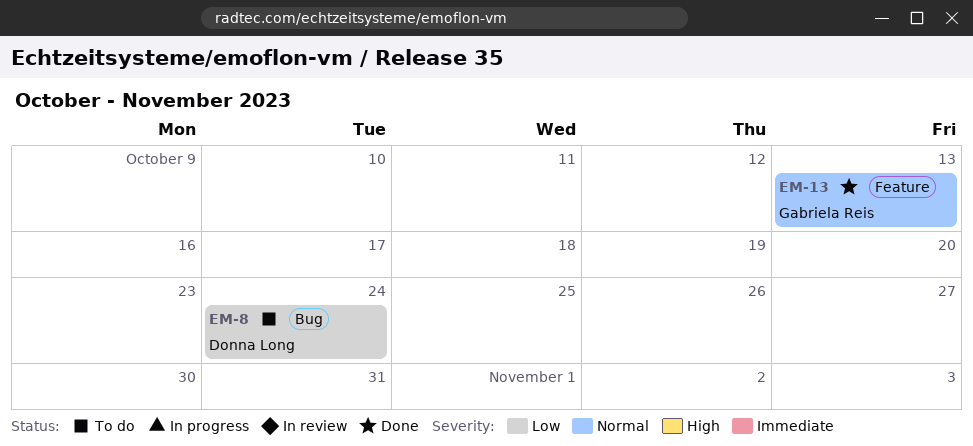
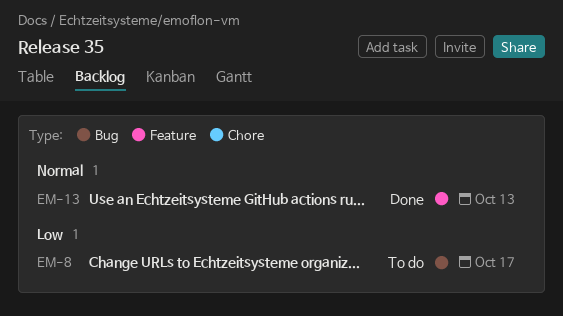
EM-8, due: Oct 24 -> Oct 17

